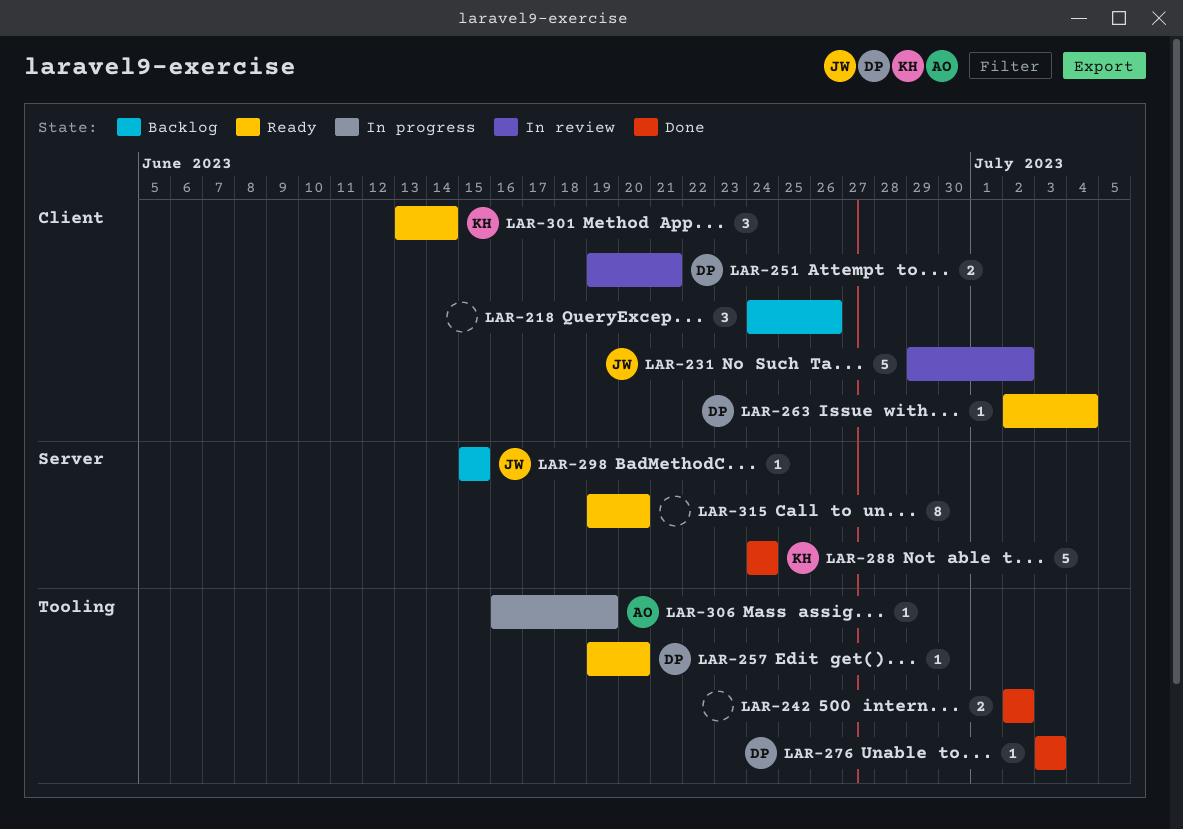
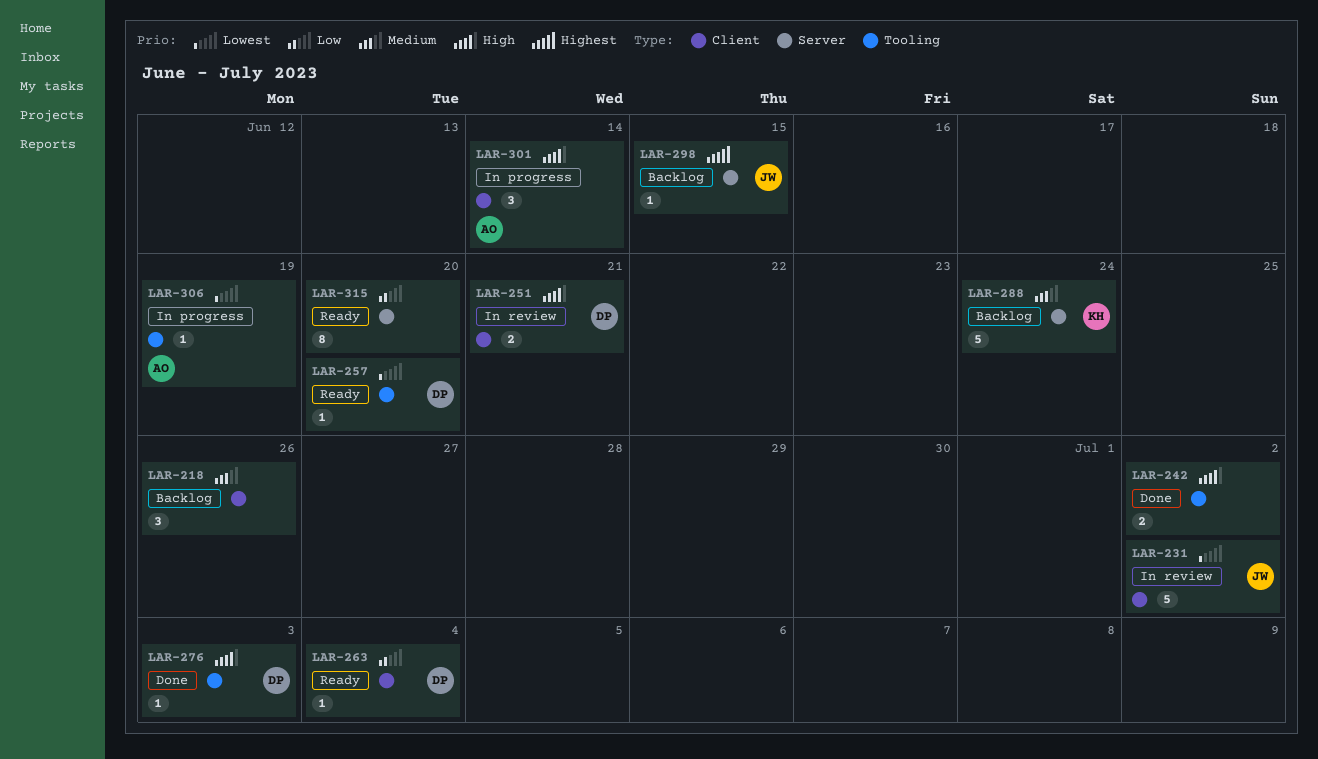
LAR-288, status: Done -> Backlog
LAR-301, status: Ready -> In progress
LAR-301, owner: KH -> AO

